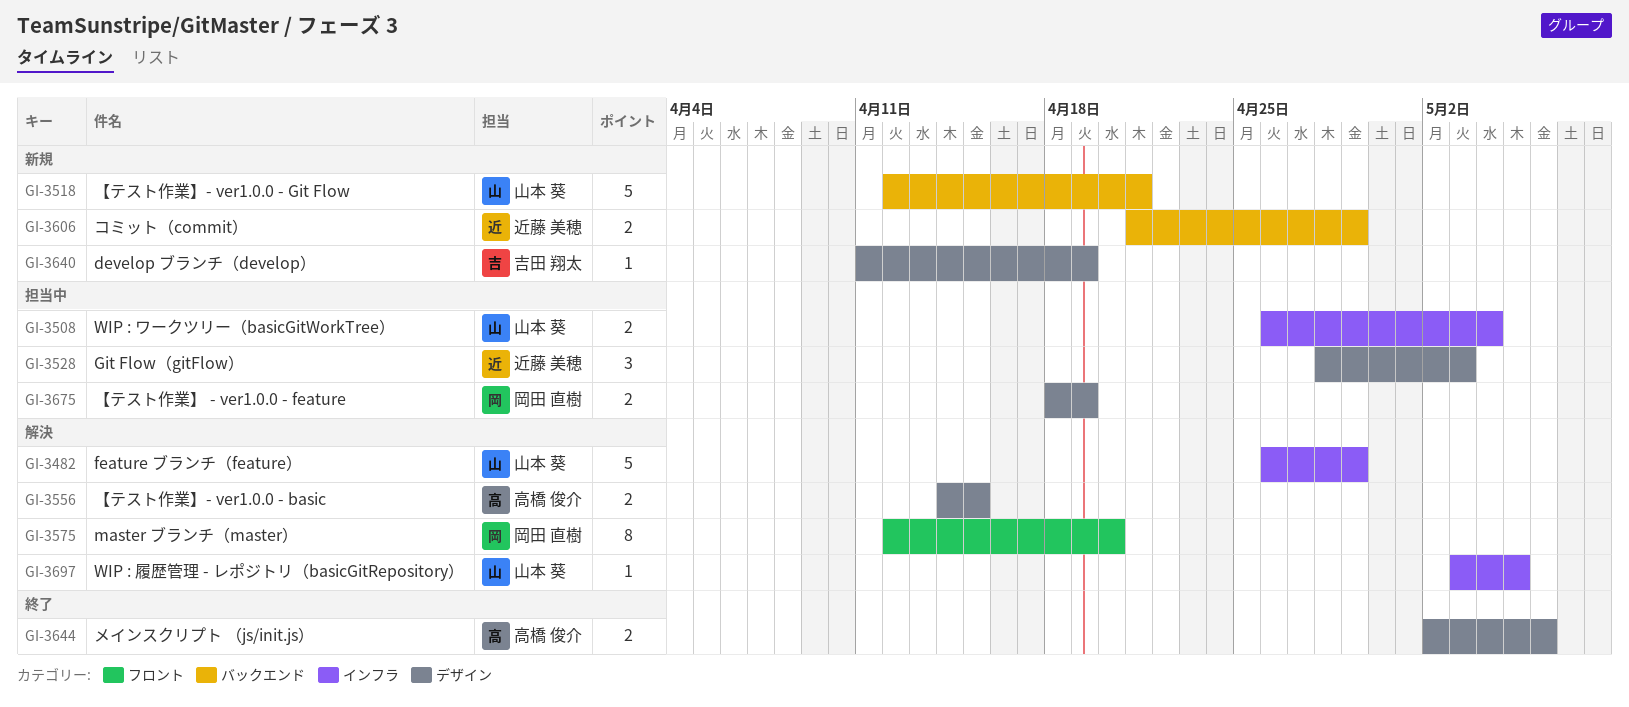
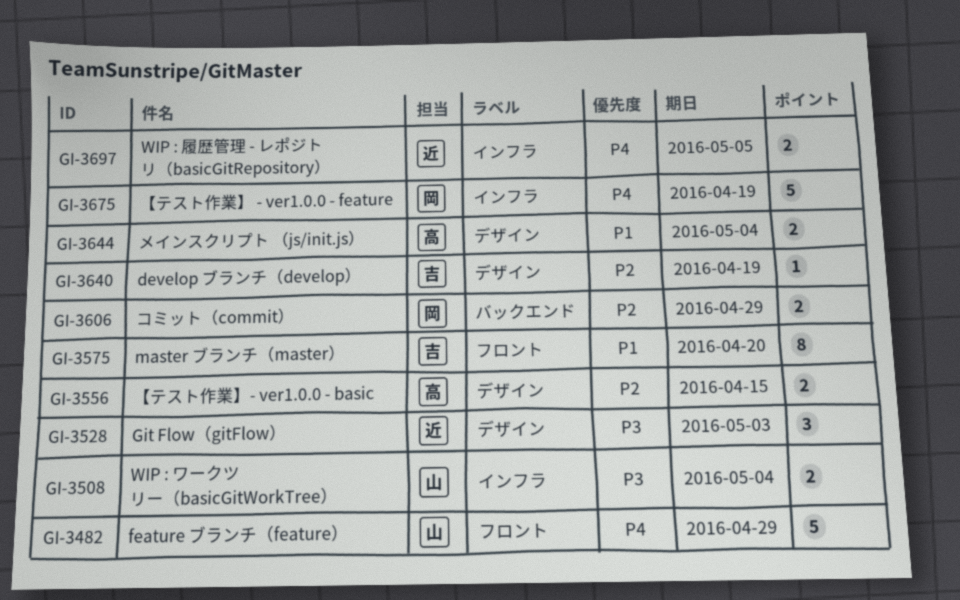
GI-3482, label: インフラ -> フロント
GI-3518: present -> none
GI-3575, owner: 岡田 直樹 -> 吉田 翔太
GI-3606, owner: 近藤 美穂 -> 岡田 直樹
GI-3644, due: May 6 -> May 4
GI-3675, label: デザイン -> インフラ
GI-3675, estimate: 2 -> 5
GI-3697, owner: 山本 葵 -> 近藤 美穂
GI-3697, estimate: 1 -> 2

